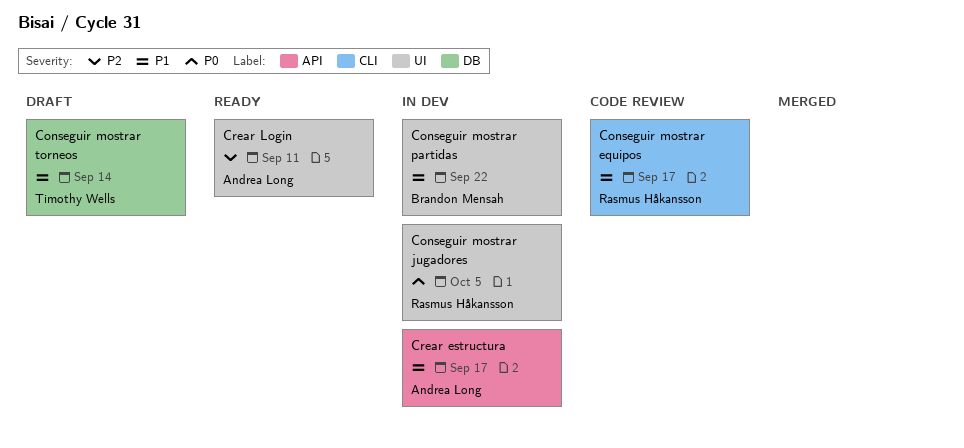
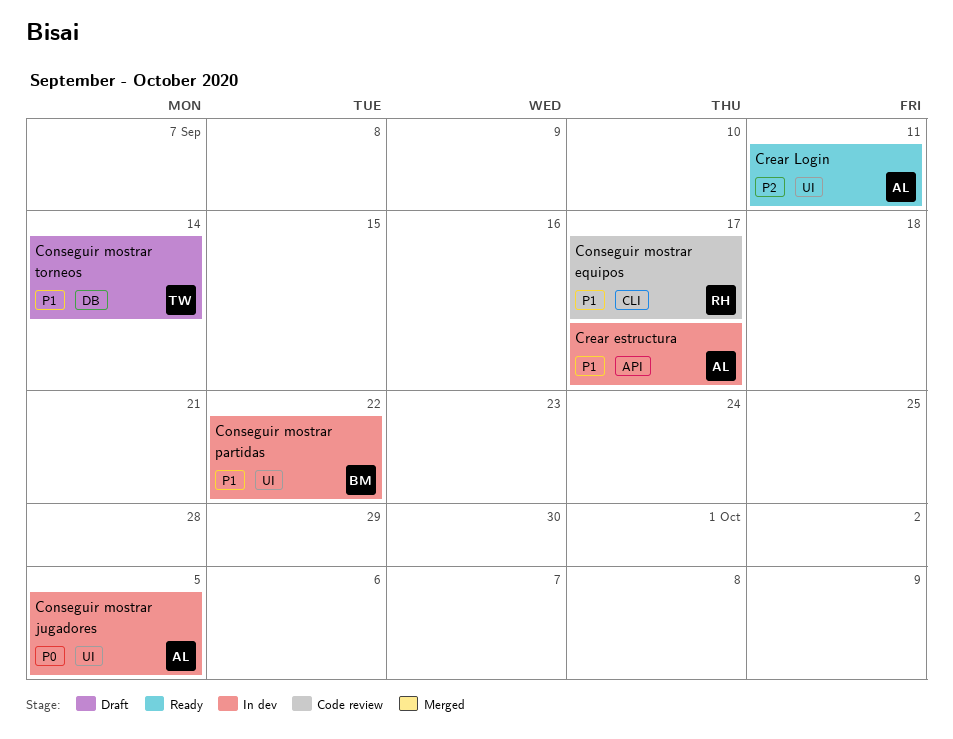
Conseguir mostrar jugadores, owner: Rasmus Håkansson -> Andrea Long

